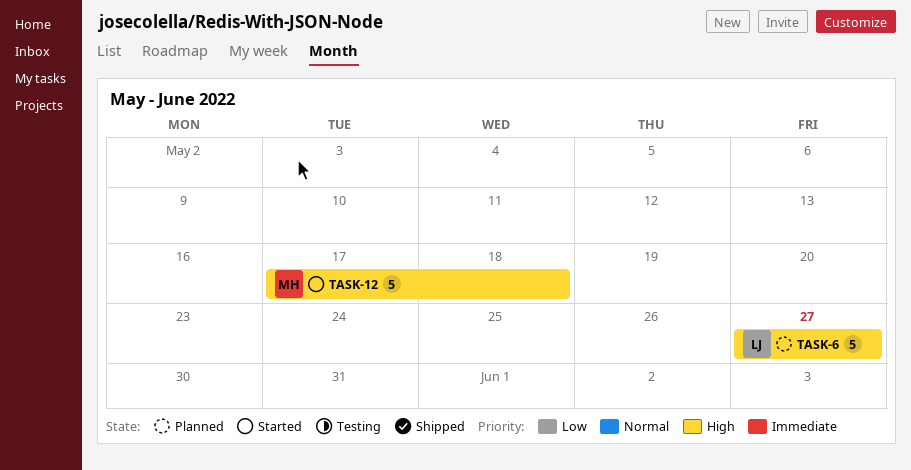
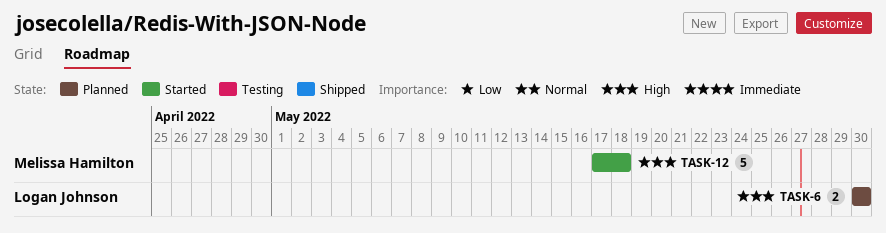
TASK-6, estimate: 5 -> 2
TASK-6, start: May 27 -> May 30
TASK-6, due: May 27 -> May 30

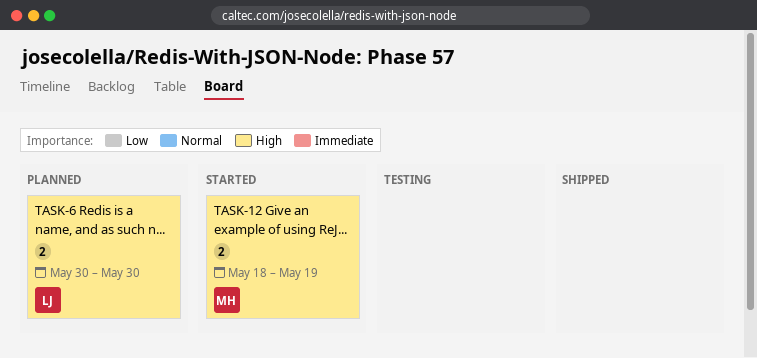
TASK-12, estimate: 5 -> 2
TASK-12, start: May 17 -> May 18
TASK-12, due: May 18 -> May 19

